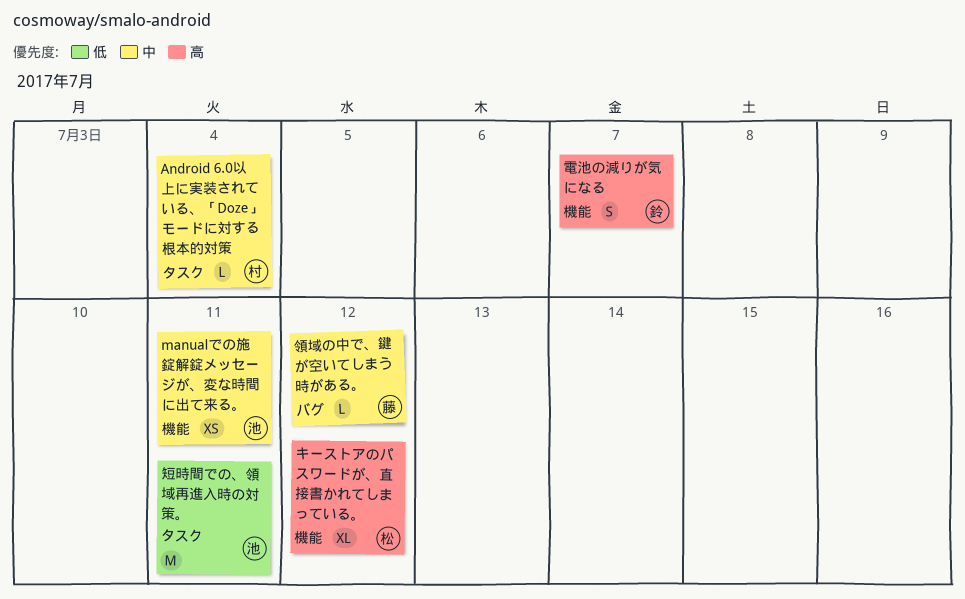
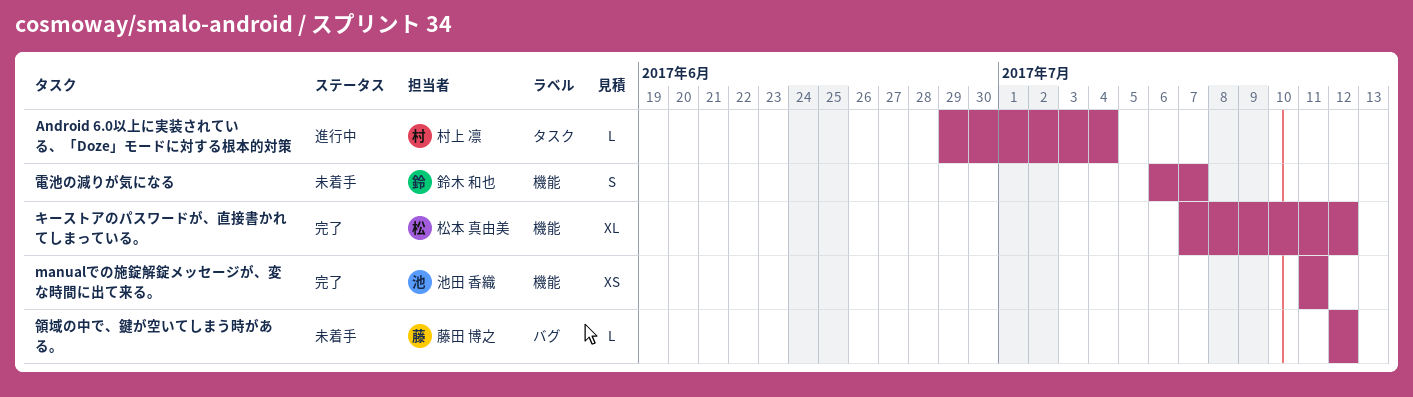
短時間での、領域再進入時の対策。: present -> none

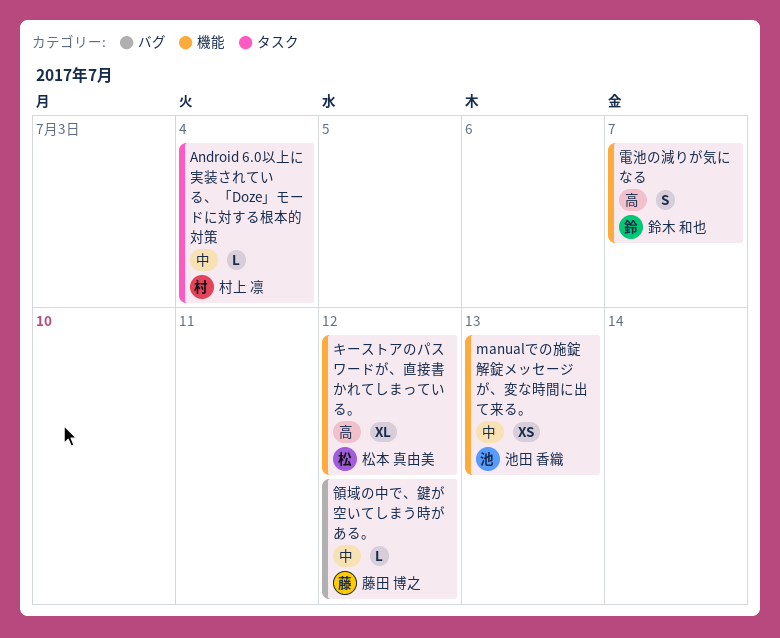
manualでの施錠解錠メッセージが、変な時間に出て来る。, due: Jul 11 -> Jul 13

